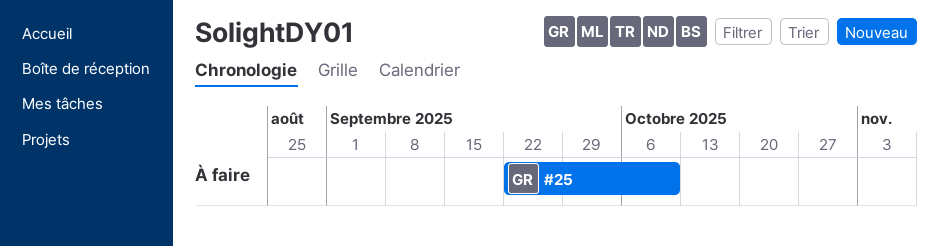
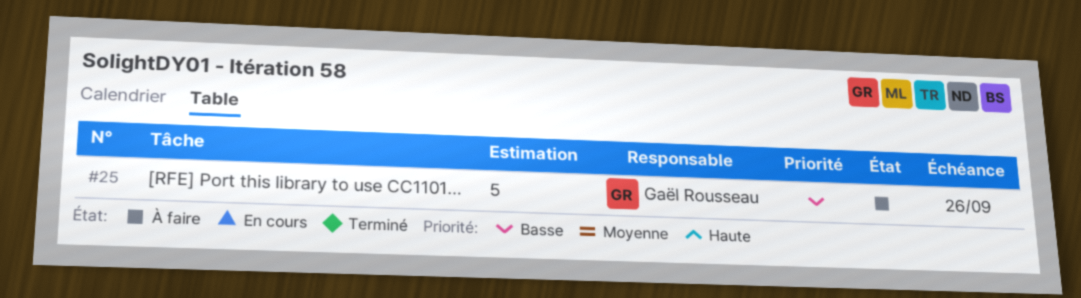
#25, due: Oct 10 -> Sep 26

